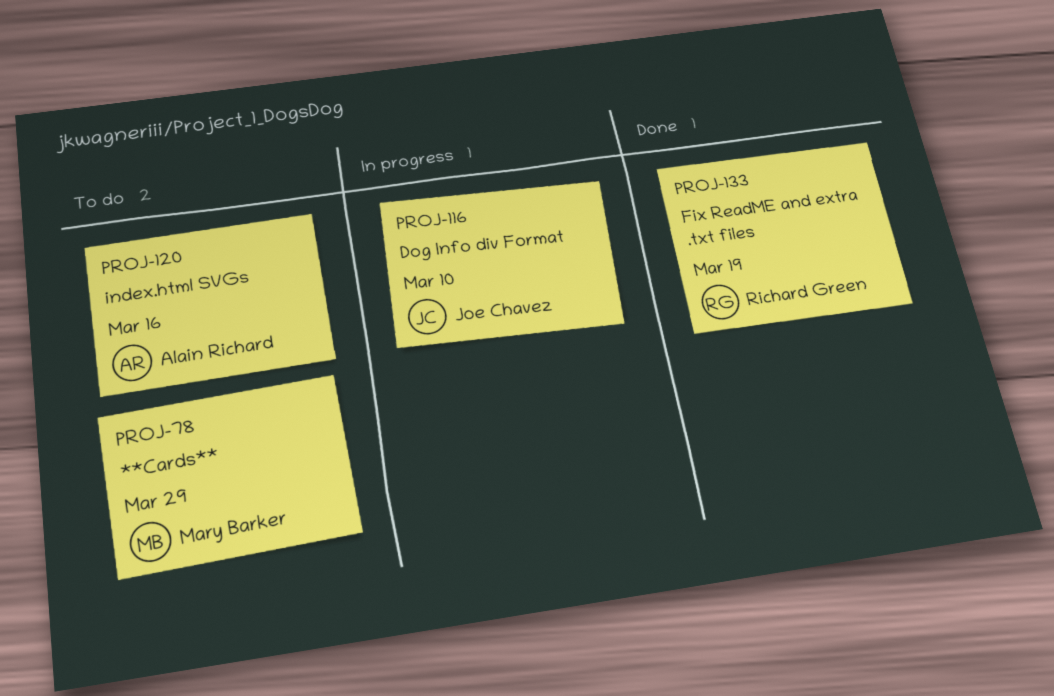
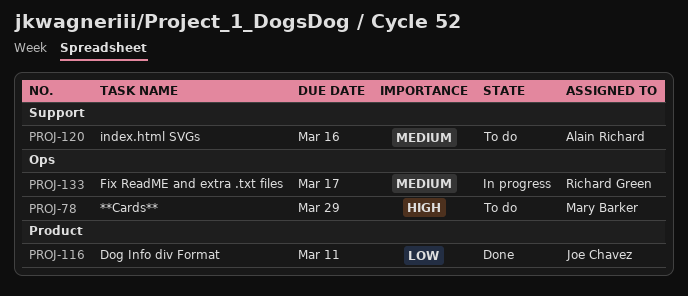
PROJ-116, status: In progress -> Done
PROJ-116, due: Mar 10 -> Mar 11
PROJ-133, status: Done -> In progress
PROJ-133, due: Mar 19 -> Mar 17

